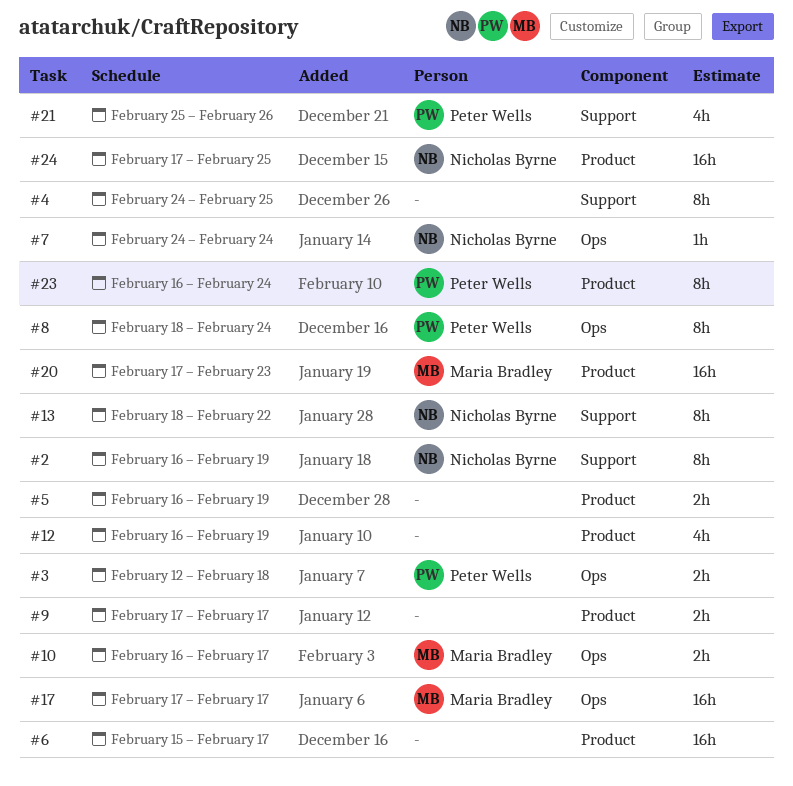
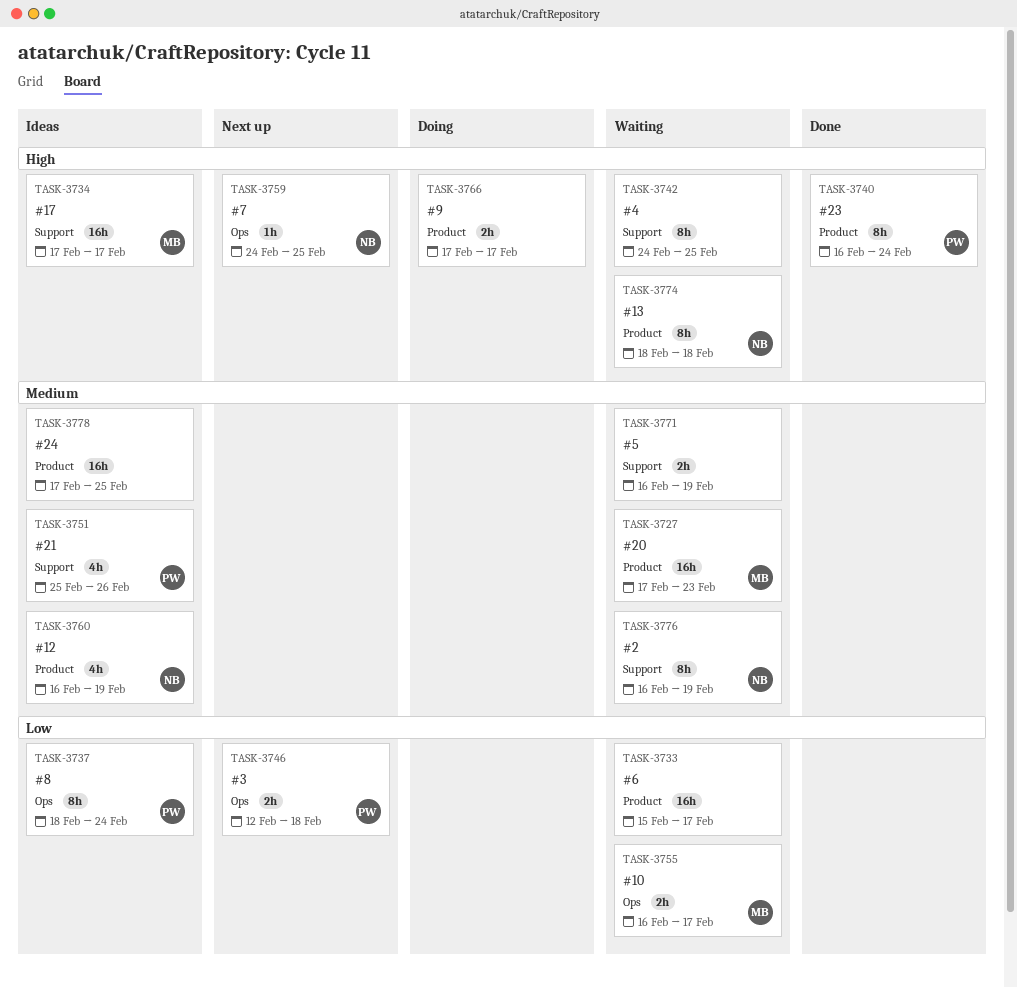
#12, owner: none -> Nicholas Byrne
#13, label: Support -> Product
#13, due: Feb 22 -> Feb 18
#17, label: Ops -> Support
#24, owner: Nicholas Byrne -> none
#5, label: Product -> Support
#7, due: Feb 24 -> Feb 25

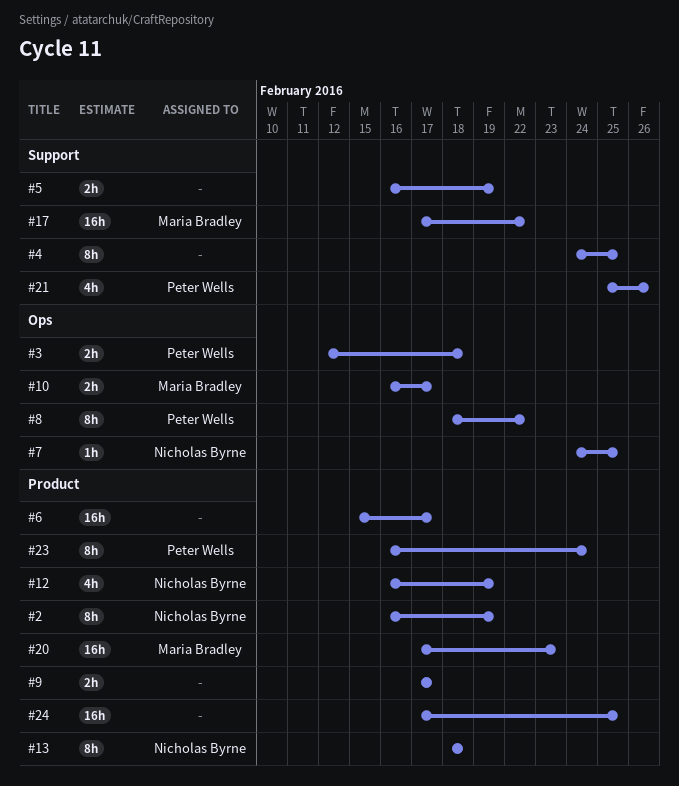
#17, due: Feb 17 -> Feb 22
#2, label: Support -> Product
#8, due: Feb 24 -> Feb 22

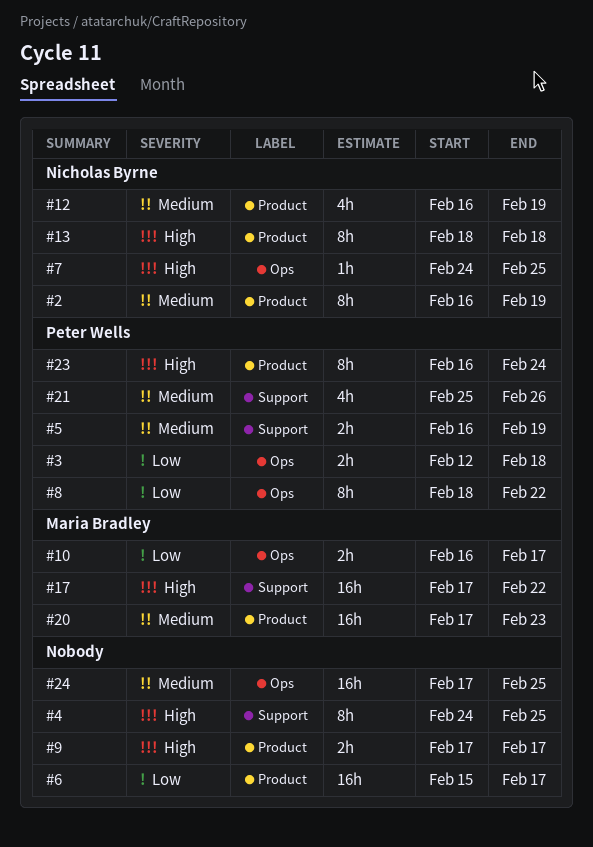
#24, label: Product -> Ops
#5, owner: none -> Peter Wells

